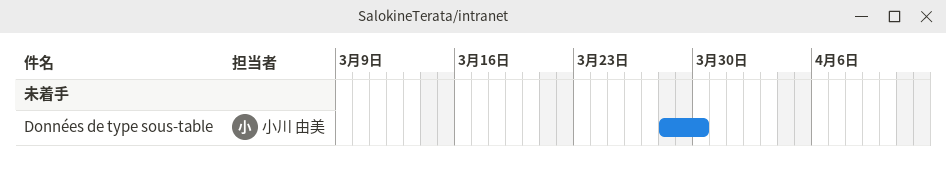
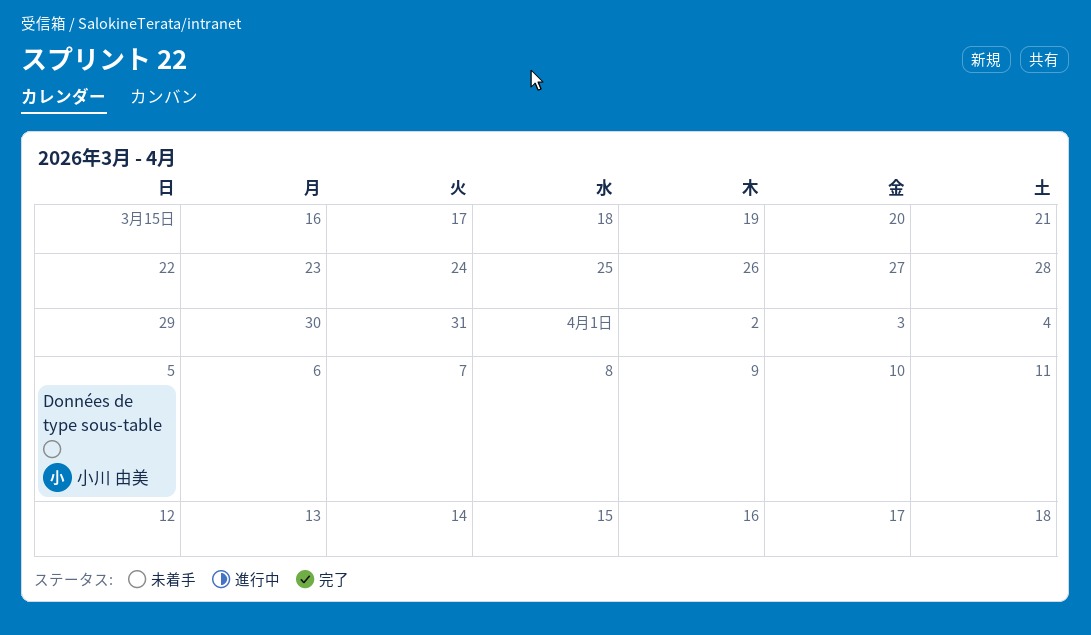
Données de type sous-table, due: Mar 30 -> Apr 5

